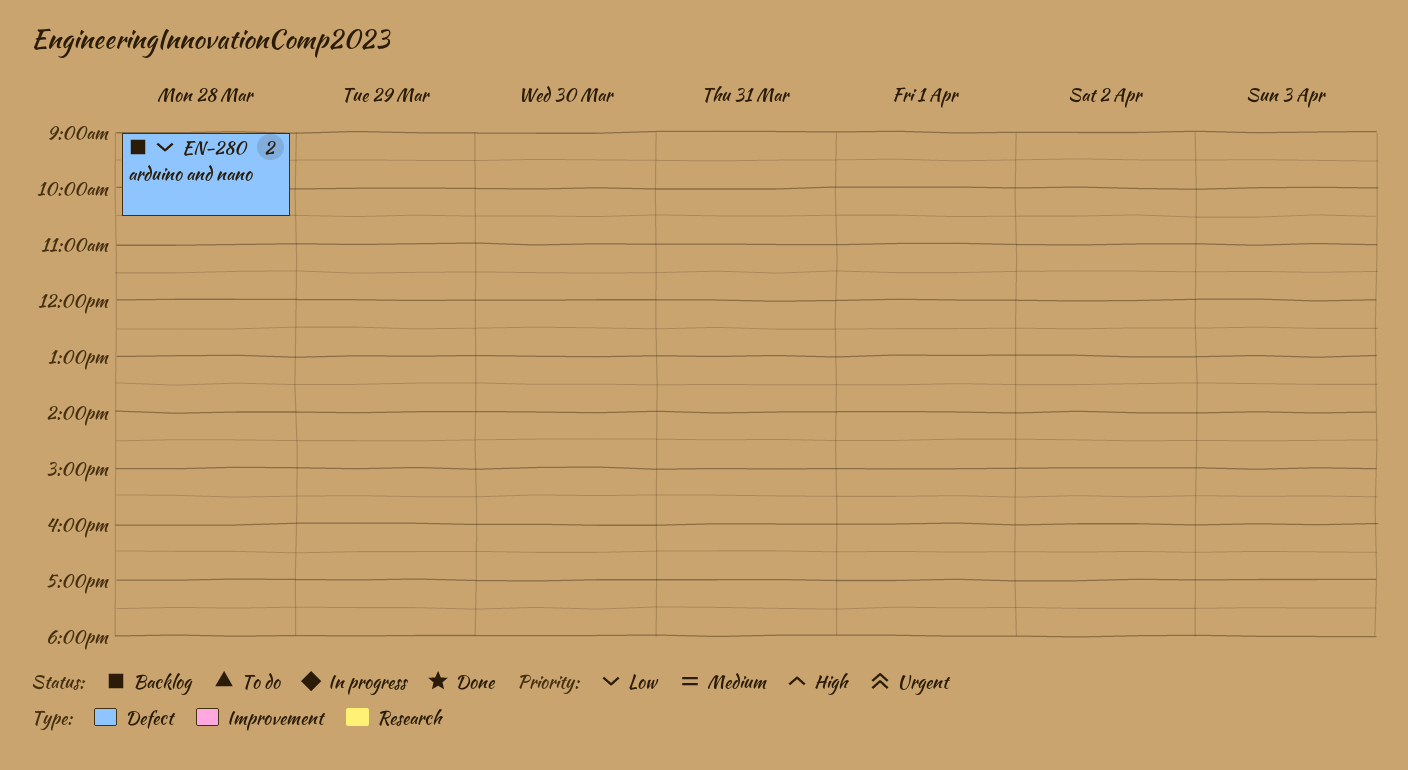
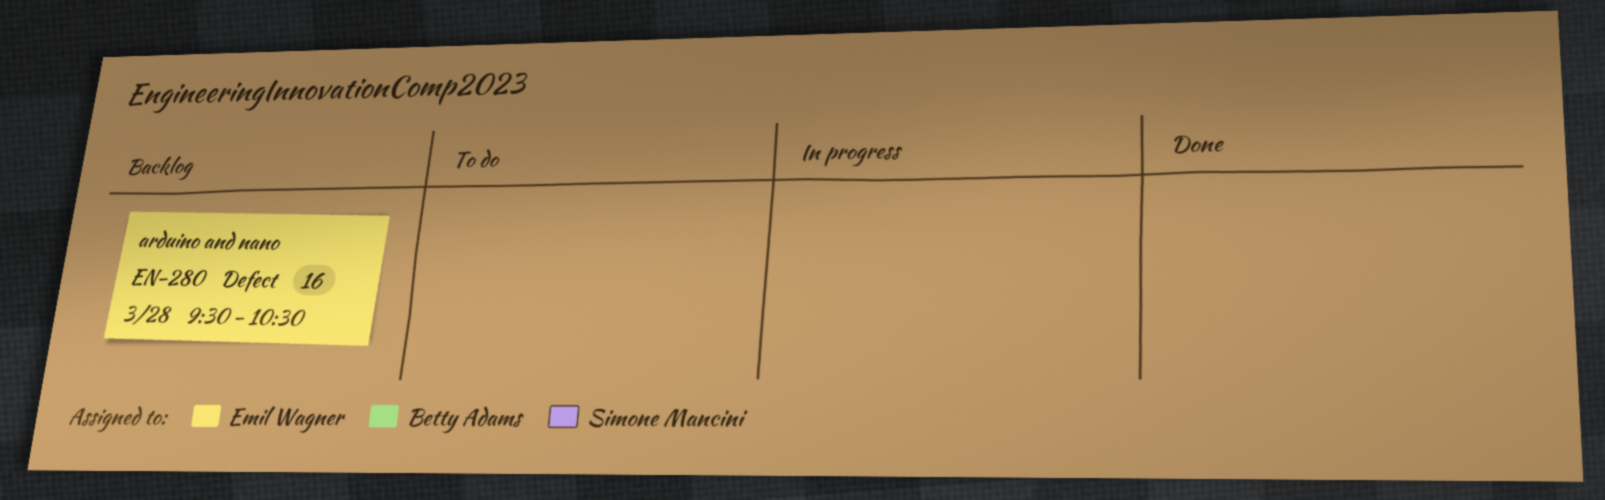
EN-280, estimate: 2 -> 16
EN-280, begins: 09:00 -> 09:30

